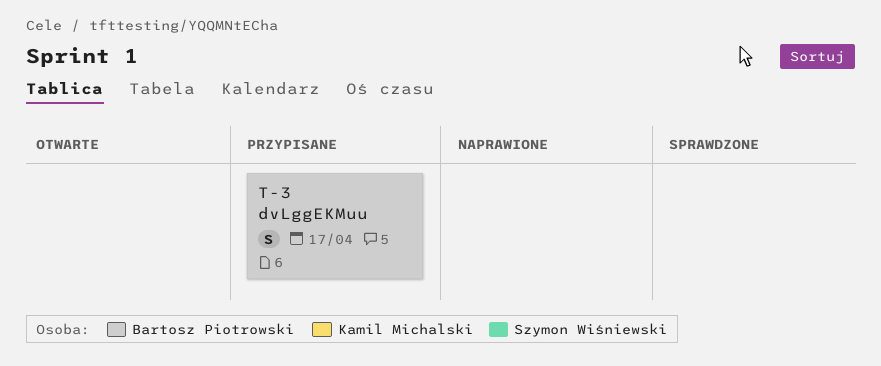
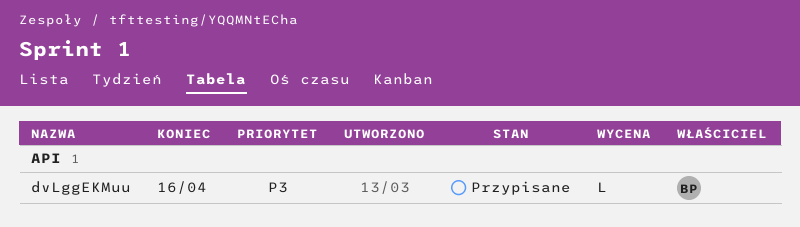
dvLggEKMuu, estimate: S -> L
dvLggEKMuu, due: Apr 17 -> Apr 16

